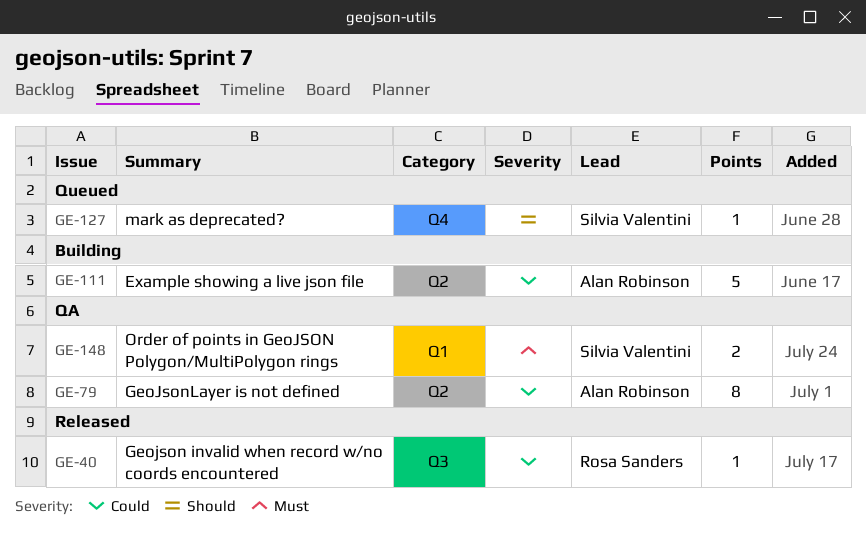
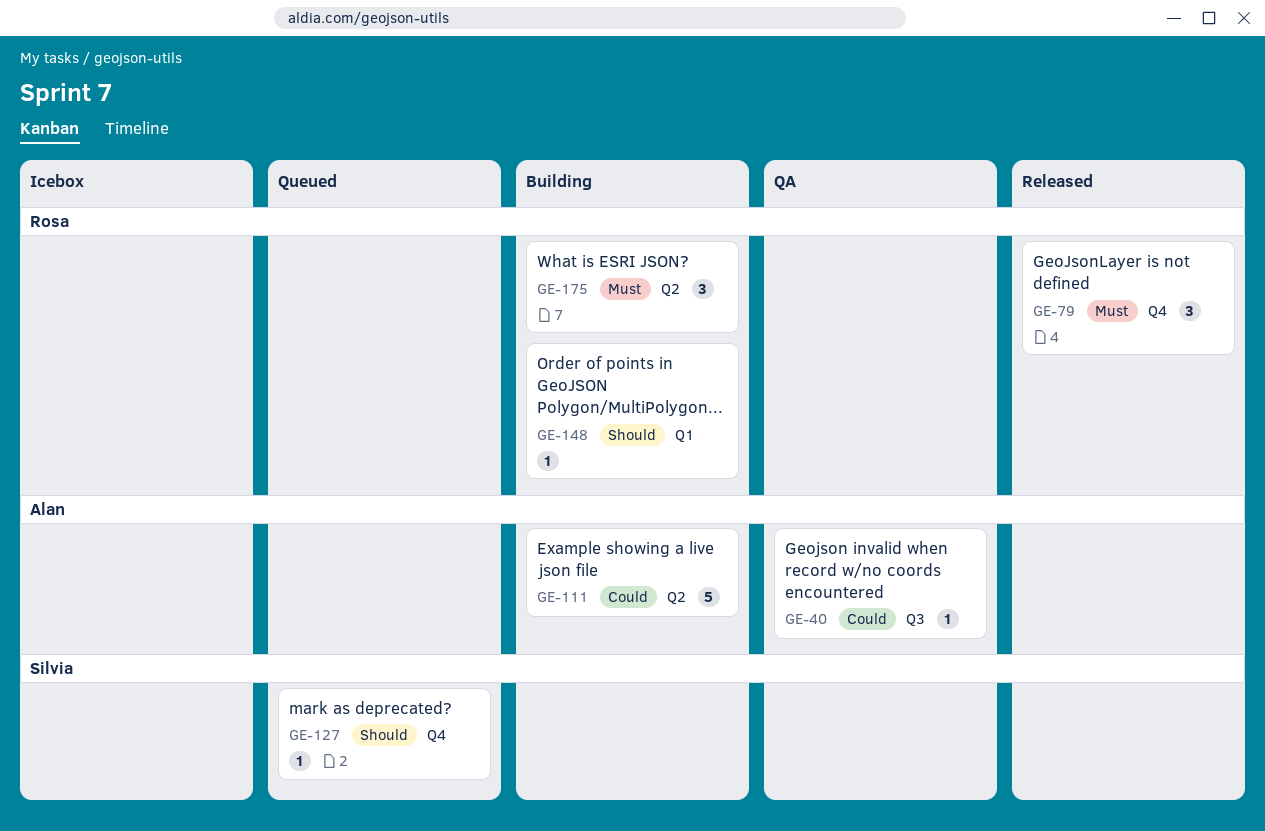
GE-40, status: Released -> QA
GE-40, owner: Rosa Sanders -> Alan Robinson
GE-79, status: QA -> Released
GE-79, owner: Alan Robinson -> Rosa Sanders
GE-79, priority: Could -> Must
GE-79, label: Q2 -> Q4
GE-79, estimate: 8 -> 3
GE-148, status: QA -> Building
GE-148, owner: Silvia Valentini -> Rosa Sanders
GE-148, priority: Must -> Should
GE-148, estimate: 2 -> 1
GE-175: none -> present

